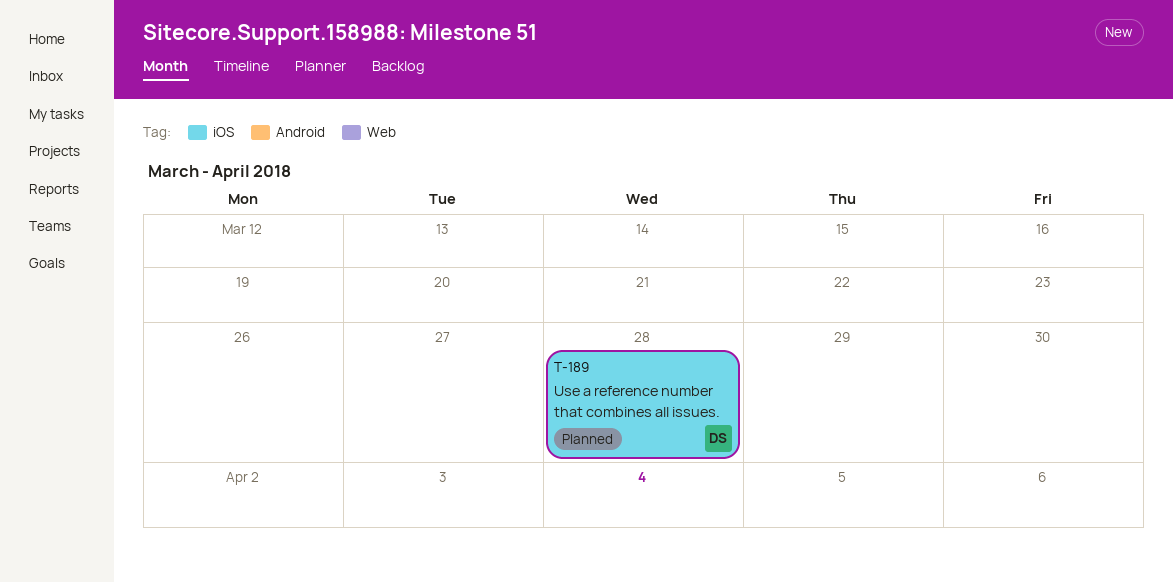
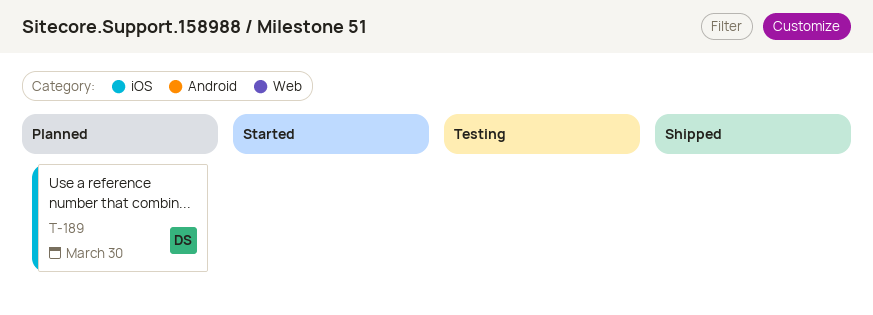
T-189, due: Mar 28 -> Mar 30

